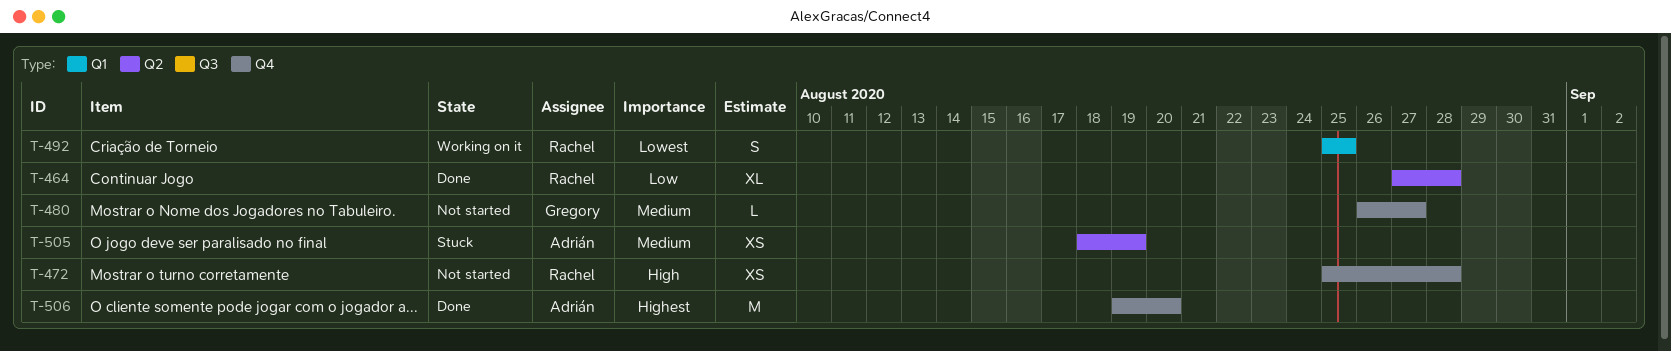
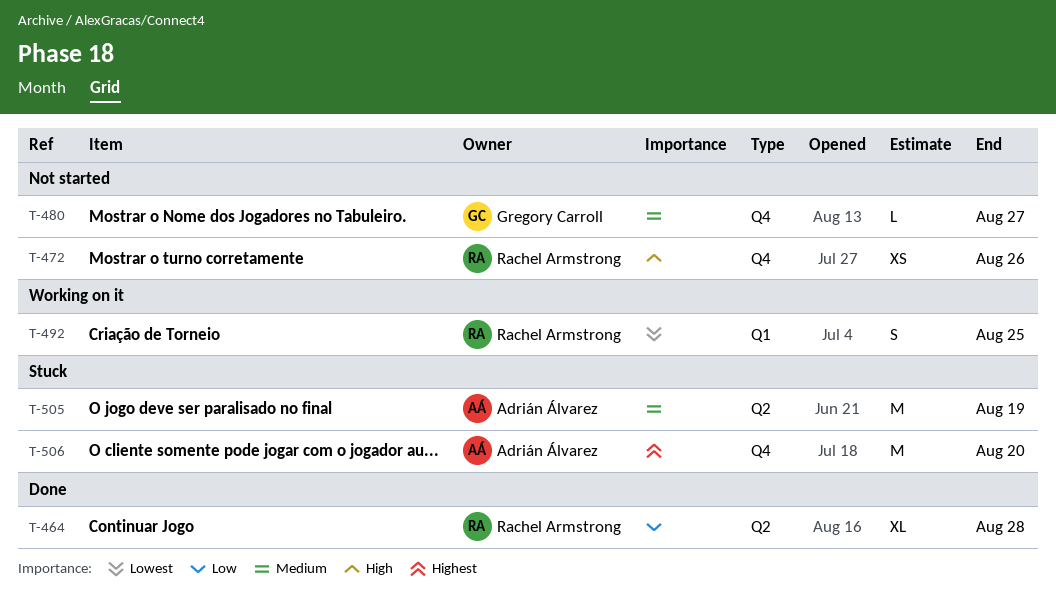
T-472, due: Aug 28 -> Aug 26
T-505, estimate: XS -> M
T-506, status: Done -> Stuck

